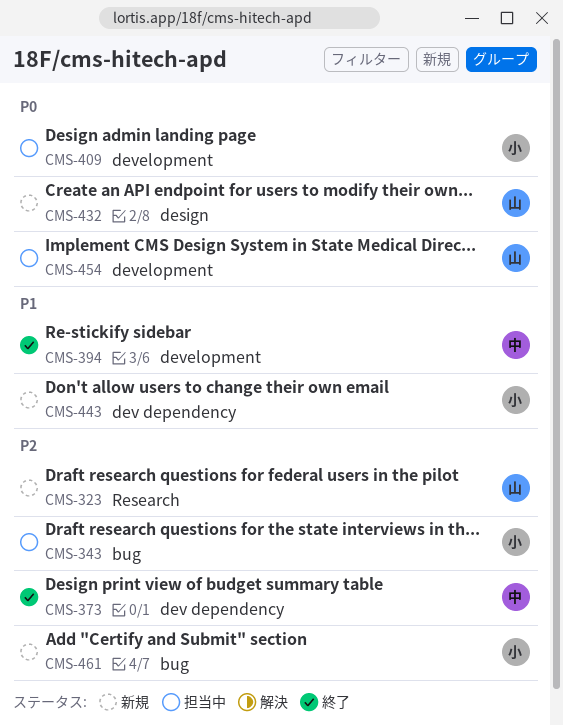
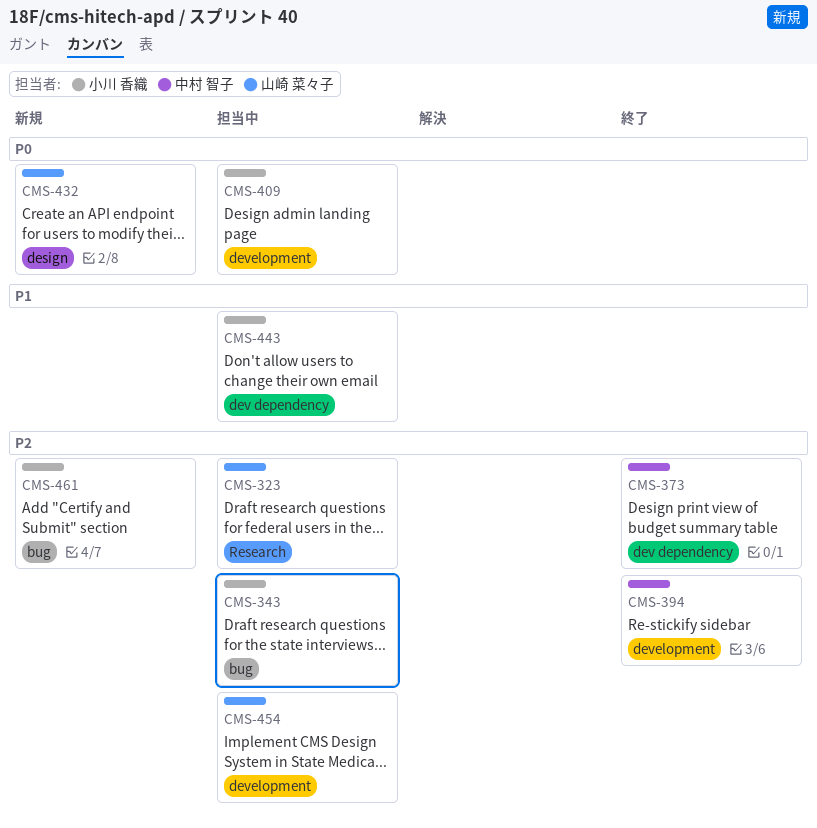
CMS-323, status: 新規 -> 担当中
CMS-394, priority: P1 -> P2
CMS-443, status: 新規 -> 担当中
CMS-454, priority: P0 -> P2

